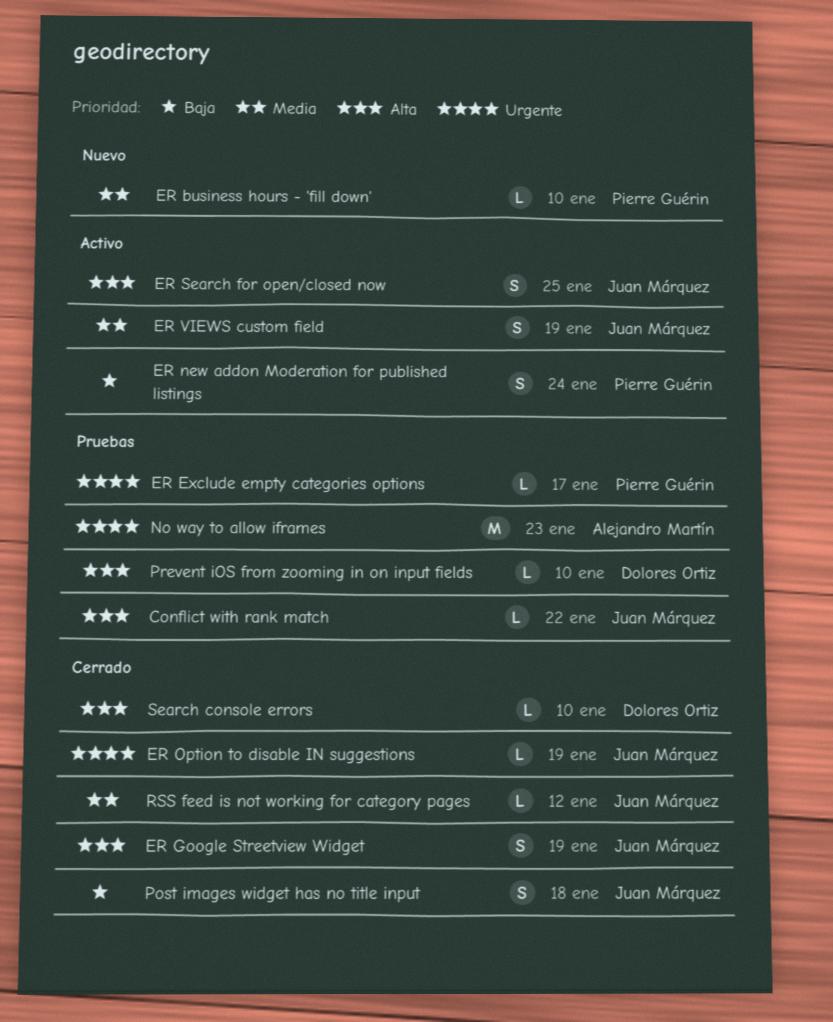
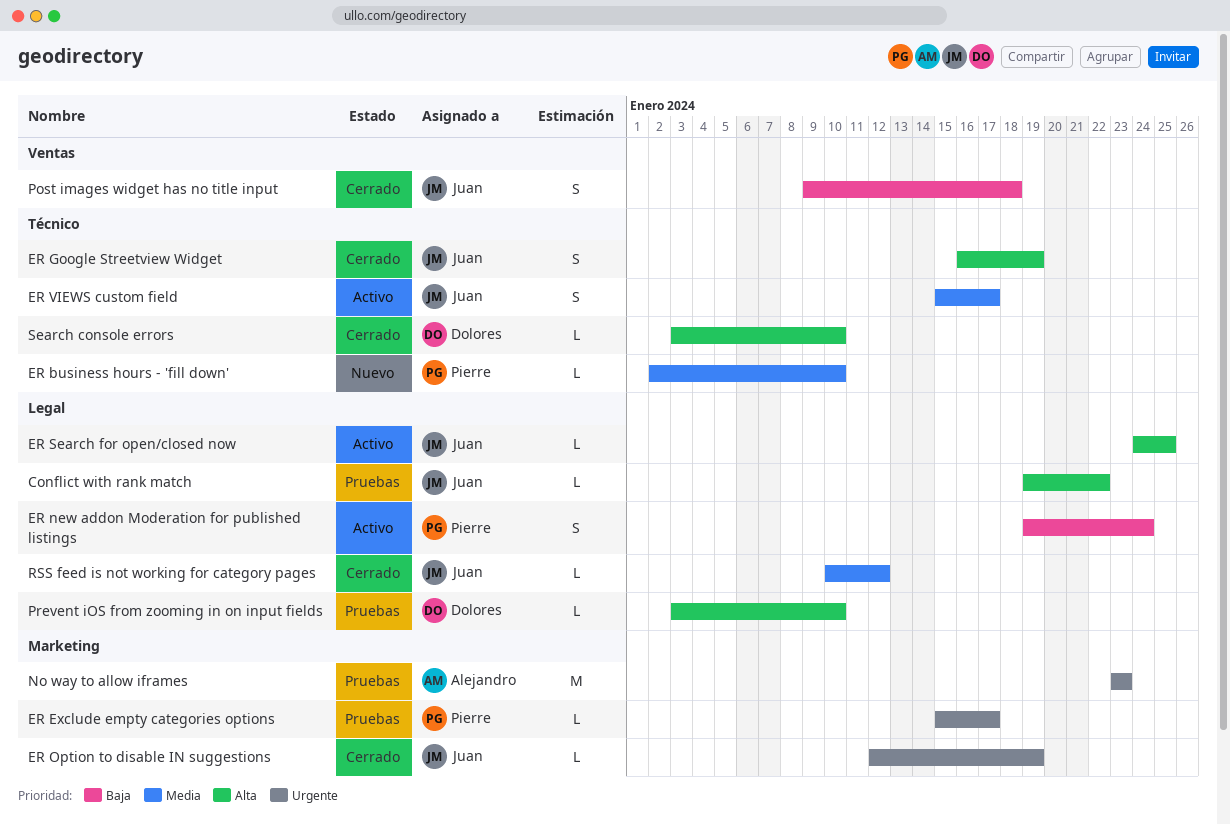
ER Search for open/closed now, estimate: S -> L
ER VIEWS custom field, due: Jan 19 -> Jan 17

